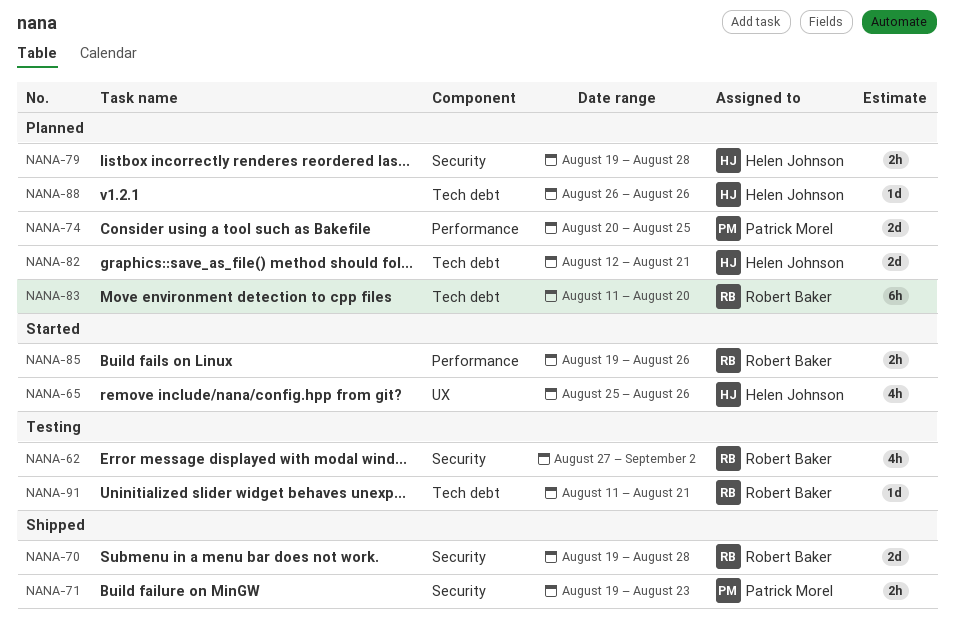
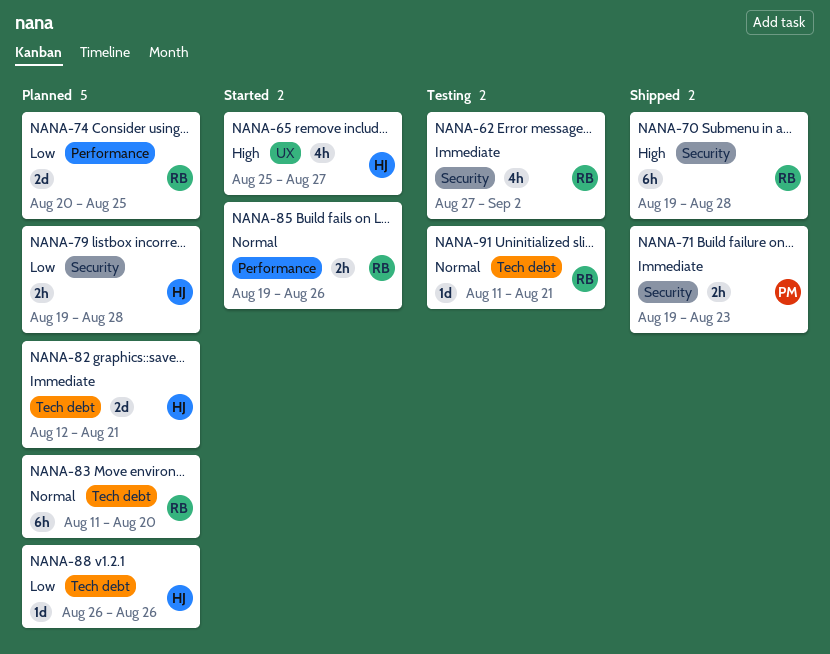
NANA-65, due: Aug 26 -> Aug 27
NANA-70, estimate: 2d -> 6h
NANA-74, owner: Patrick Morel -> Robert Baker

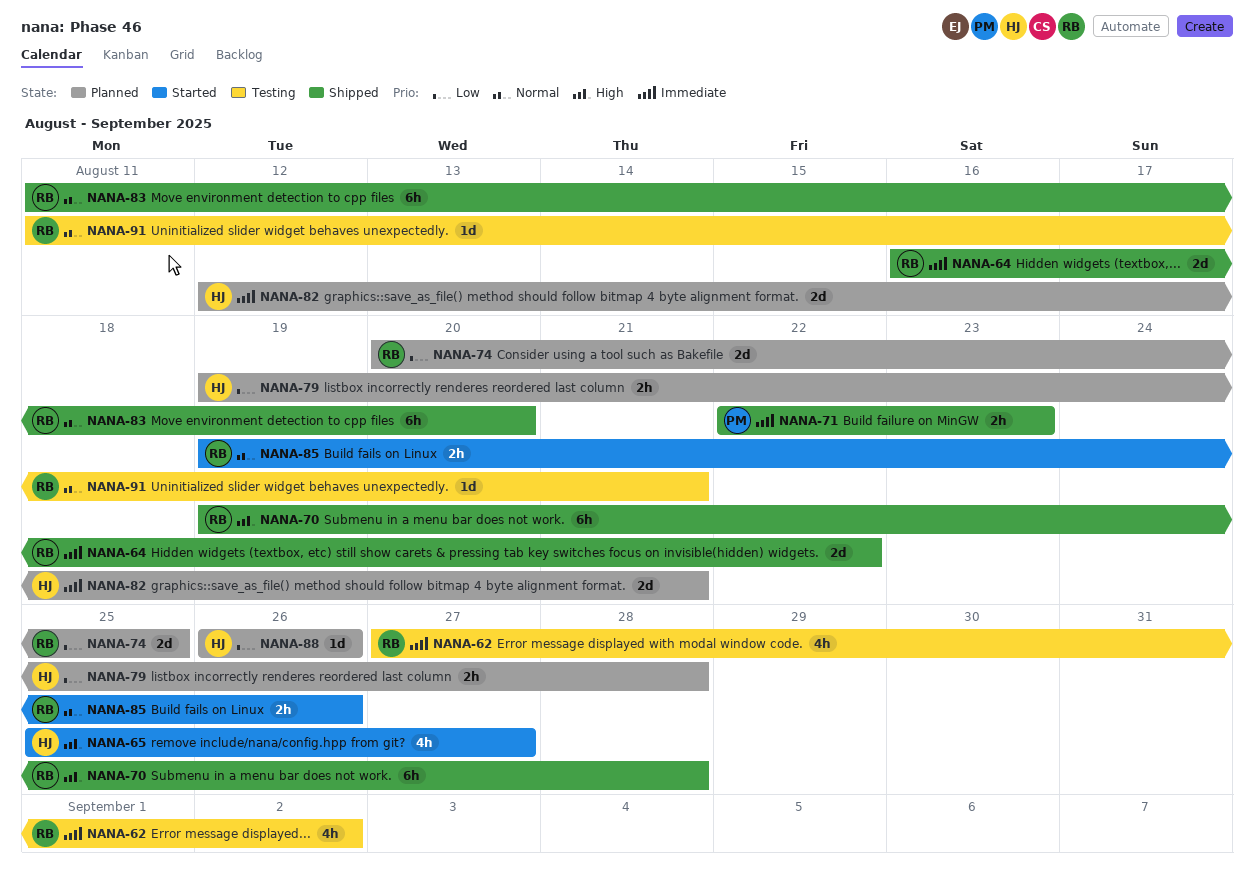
NANA-64: none -> present
NANA-71, start: Aug 19 -> Aug 22
NANA-83, status: Planned -> Shipped

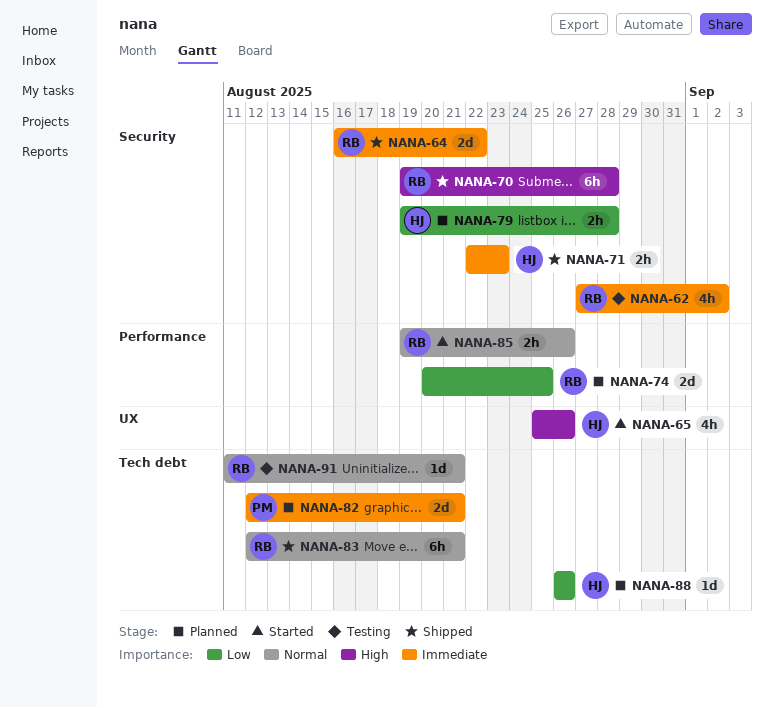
NANA-65, due: Aug 27 -> Aug 26
NANA-71, owner: PM -> HJ
NANA-82, owner: HJ -> PM
NANA-83, start: Aug 11 -> Aug 12
NANA-83, due: Aug 20 -> Aug 21

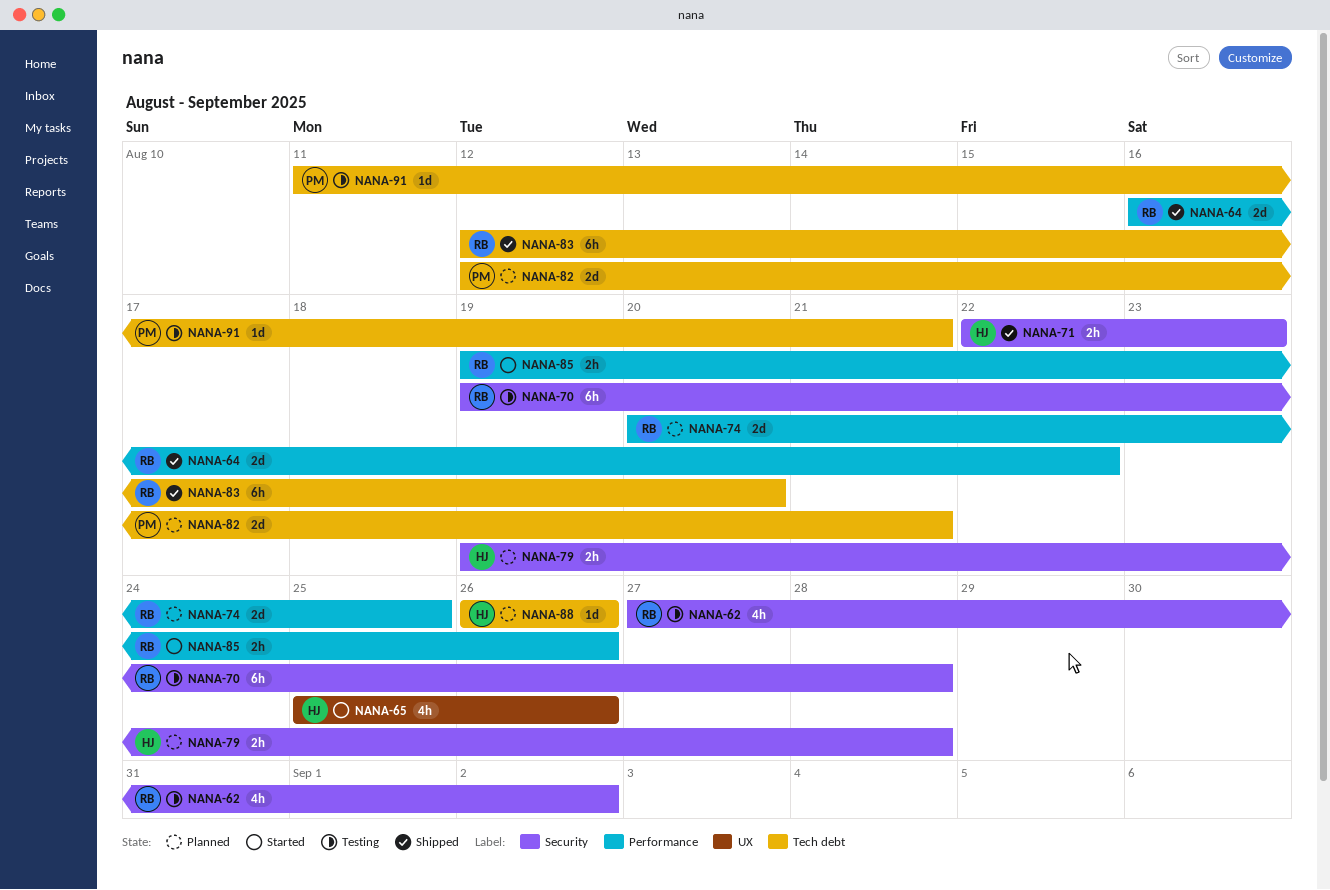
NANA-64, label: Security -> Performance
NANA-70, status: Shipped -> Testing
NANA-83, due: Aug 21 -> Aug 20
NANA-91, owner: RB -> PM

